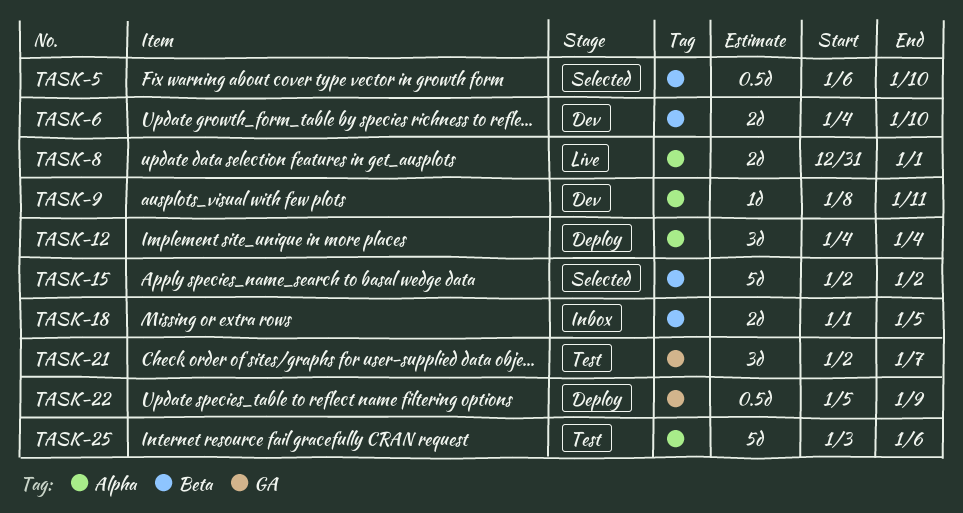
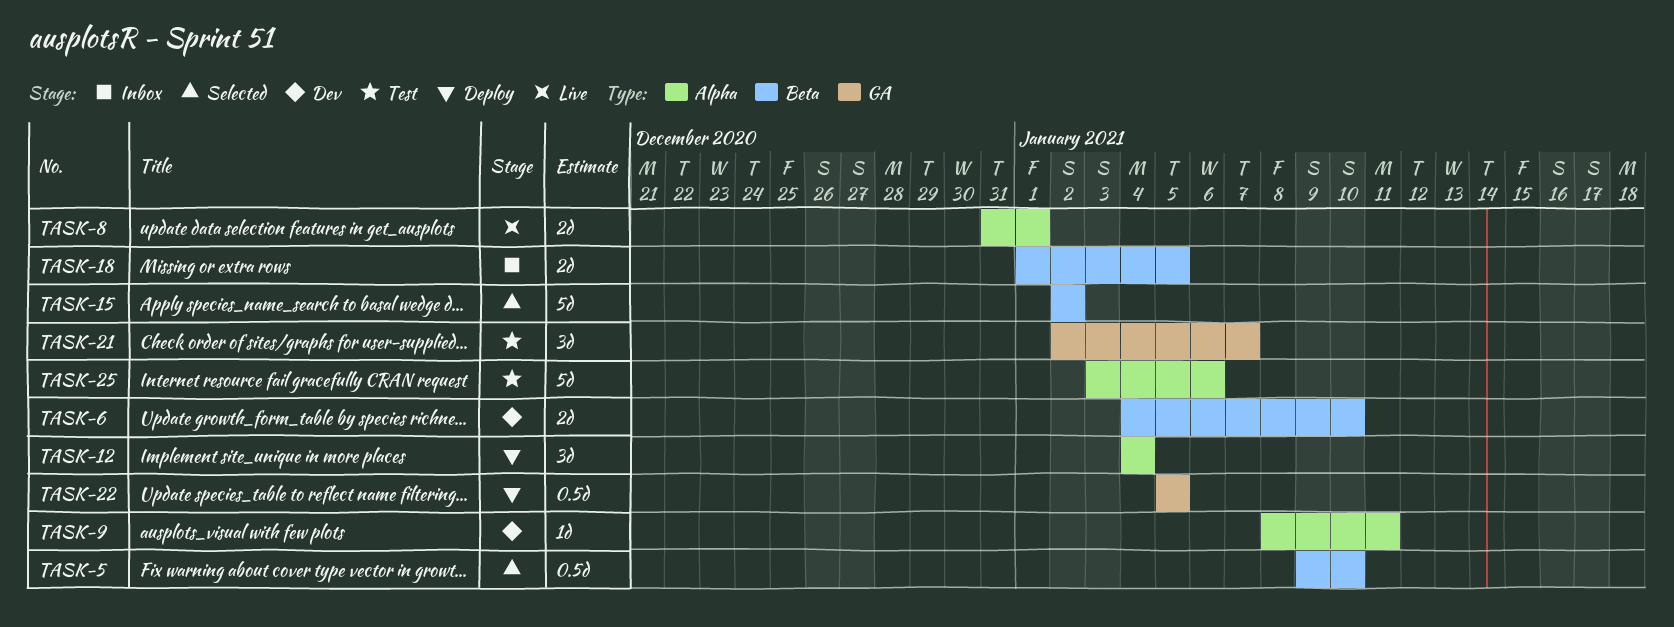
TASK-5, start: Jan 6 -> Jan 9
TASK-22, due: Jan 9 -> Jan 5

